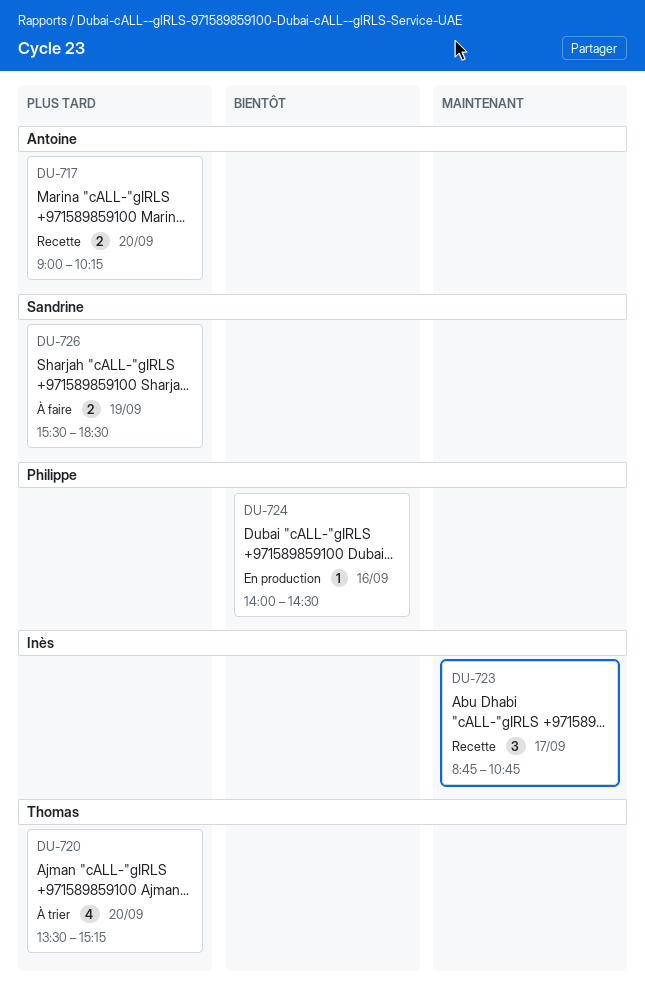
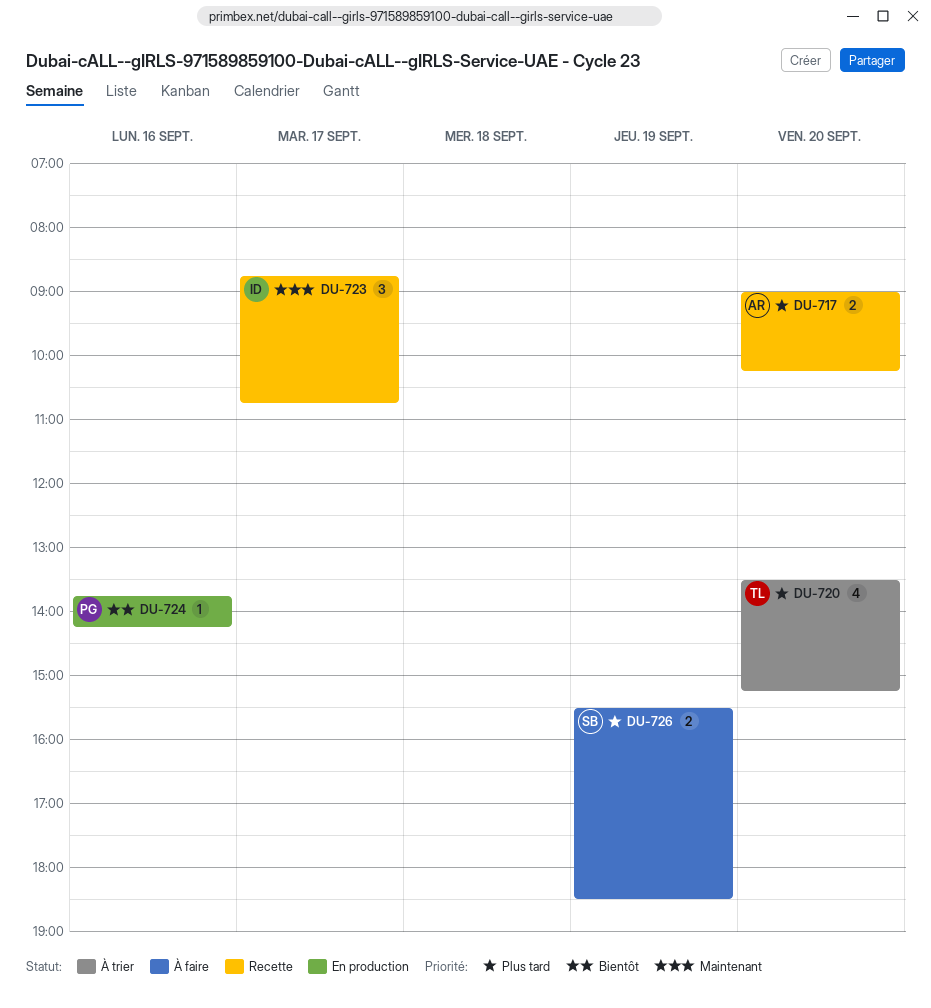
DU-724, begins: 14:00 -> 13:45
DU-724, ends: 14:30 -> 14:15

